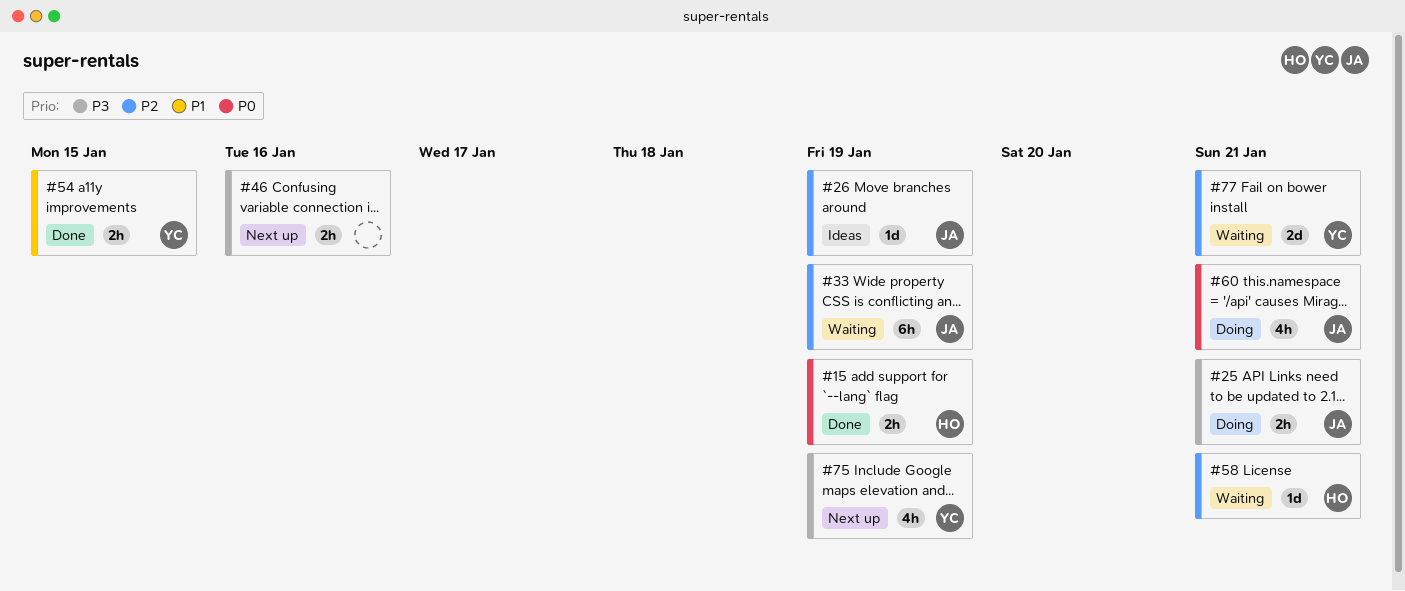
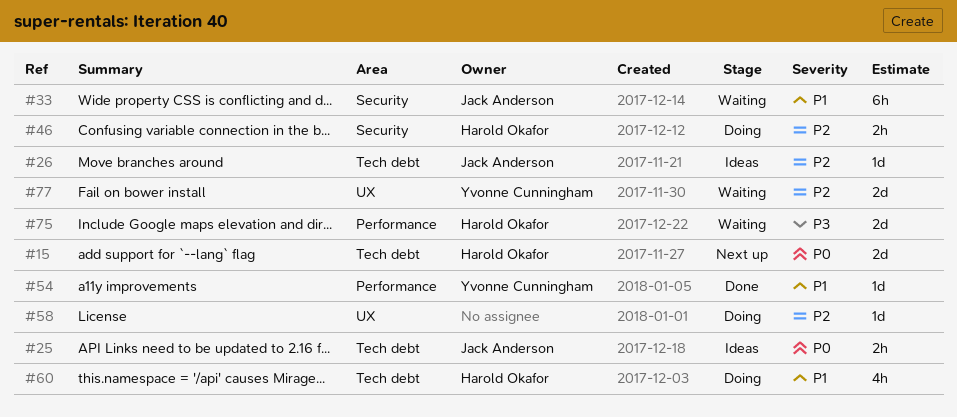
#15, status: Done -> Next up
#15, estimate: 2h -> 2d
#25, status: Doing -> Ideas
#25, priority: P3 -> P0
#33, priority: P2 -> P1
#46, status: Next up -> Doing
#46, owner: none -> Harold Okafor
#46, priority: P3 -> P2
#54, estimate: 2h -> 1d
#58, status: Waiting -> Doing
#58, owner: Harold Okafor -> none
#60, owner: Jack Anderson -> Harold Okafor
#60, priority: P0 -> P1
#75, status: Next up -> Waiting
#75, owner: Yvonne Cunningham -> Harold Okafor
#75, estimate: 4h -> 2d

